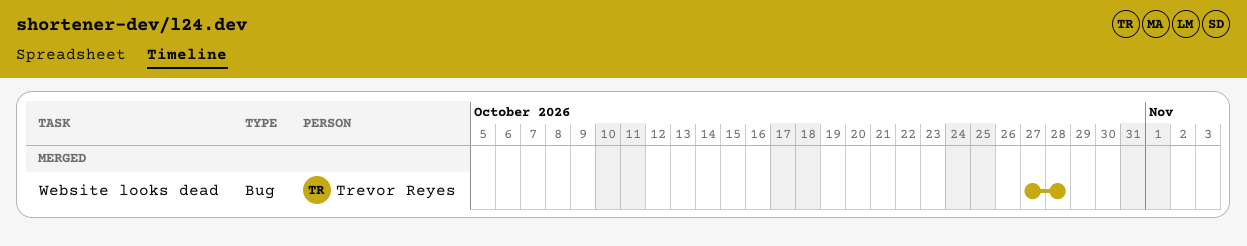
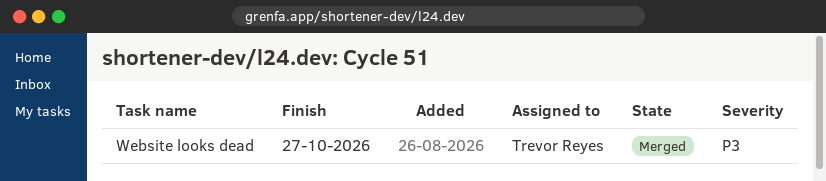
Website looks dead, due: Oct 28 -> Oct 27

